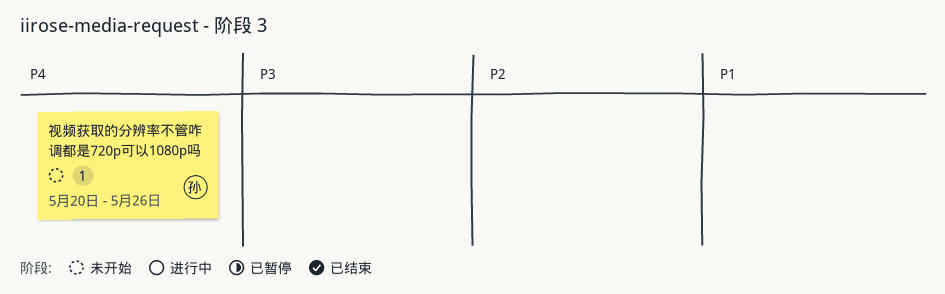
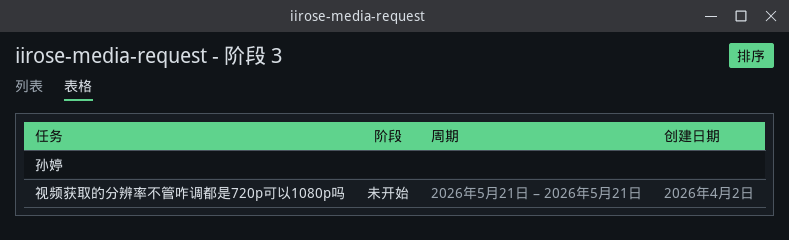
视频获取的分辨率不管咋调都是720p可以1080p吗, start: May 20 -> May 21
视频获取的分辨率不管咋调都是720p可以1080p吗, due: May 26 -> May 21

